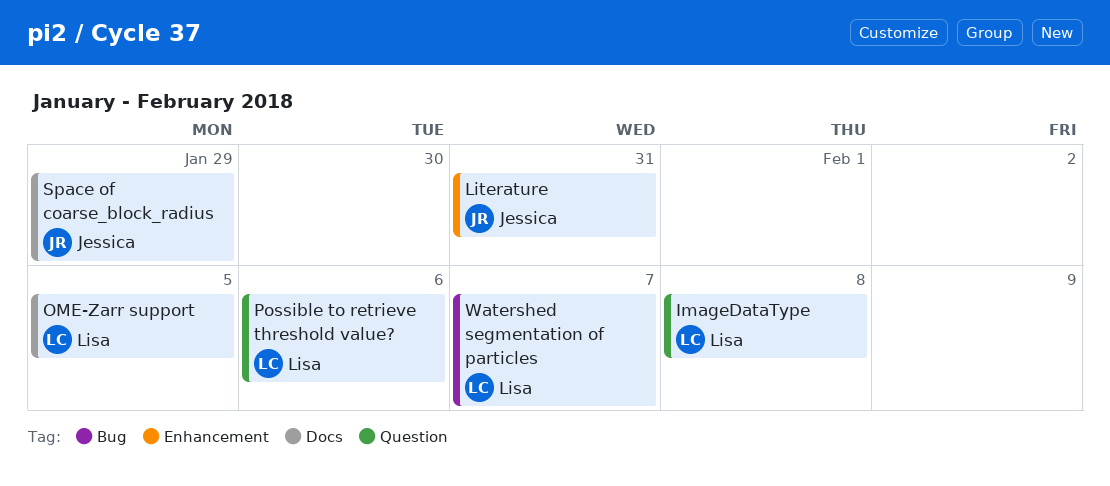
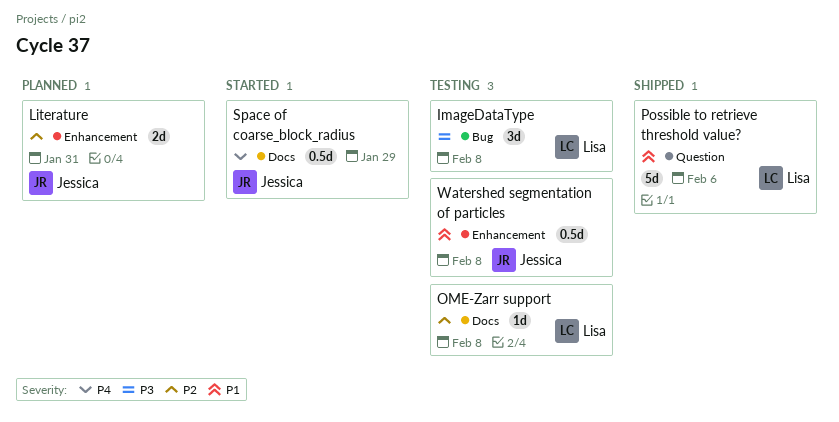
ImageDataType, label: Question -> Bug
OME-Zarr support, due: Feb 5 -> Feb 8
Watershed segmentation of particles, owner: Lisa -> Jessica
Watershed segmentation of particles, label: Bug -> Enhancement
Watershed segmentation of particles, due: Feb 7 -> Feb 8

